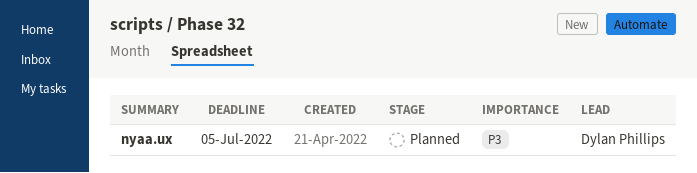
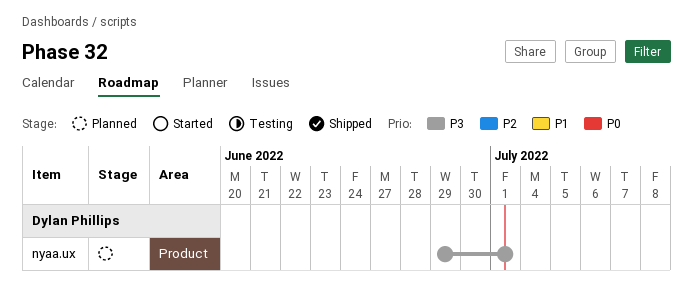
nyaa.ux, due: Jul 5 -> Jul 1

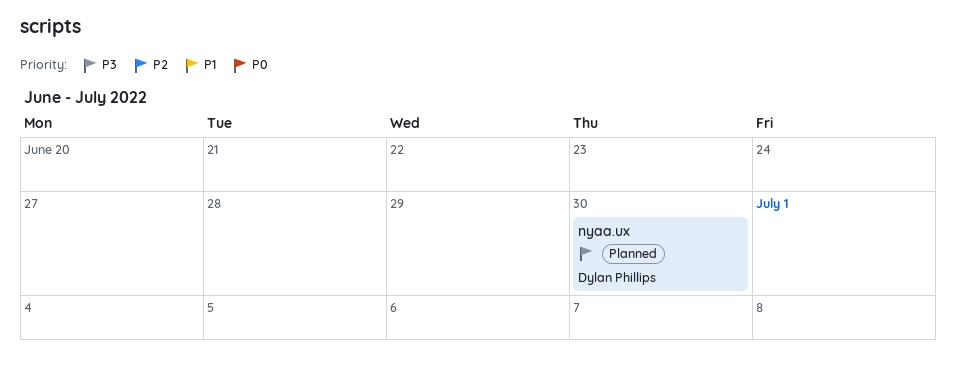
nyaa.ux, due: Jul 1 -> Jun 30

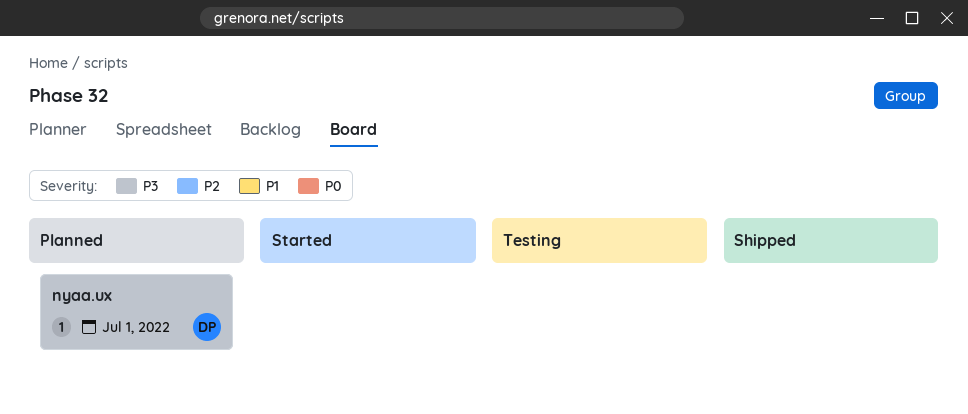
nyaa.ux, due: Jun 30 -> Jul 1

